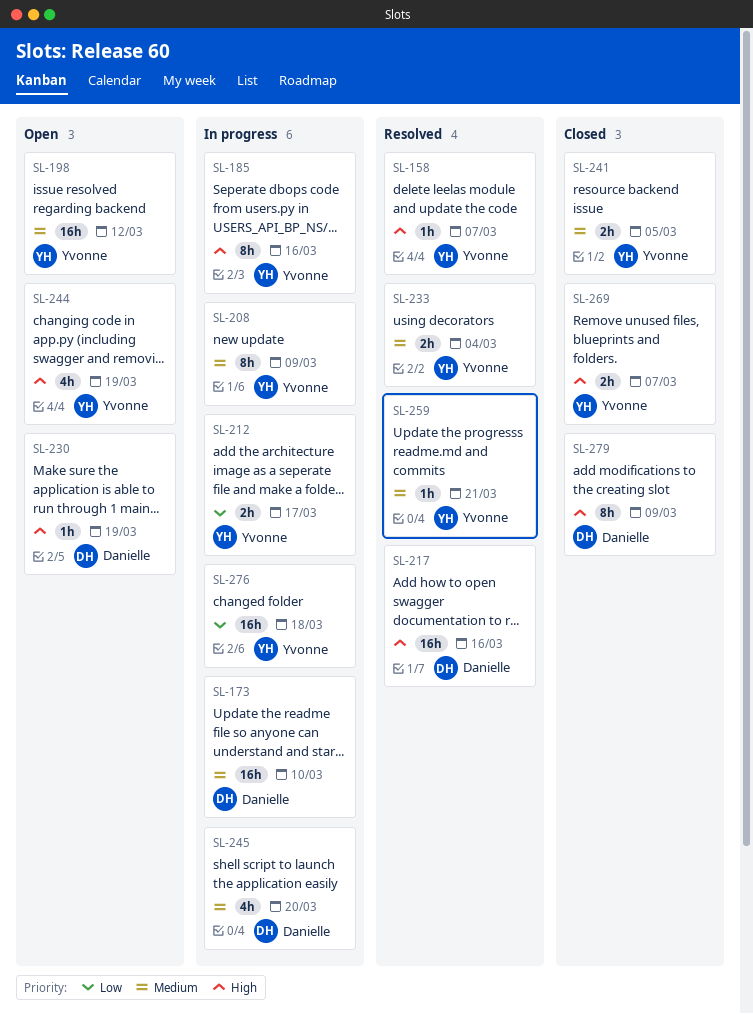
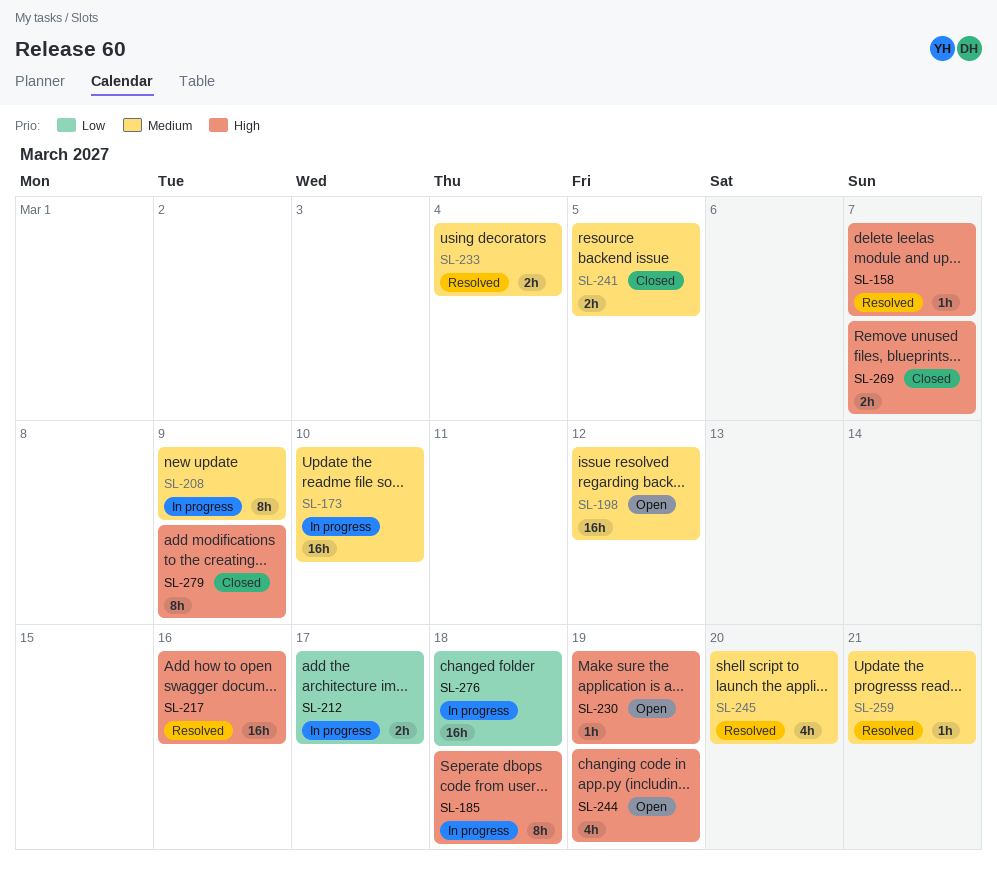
SL-185, due: Mar 16 -> Mar 18
SL-245, status: In progress -> Resolved

